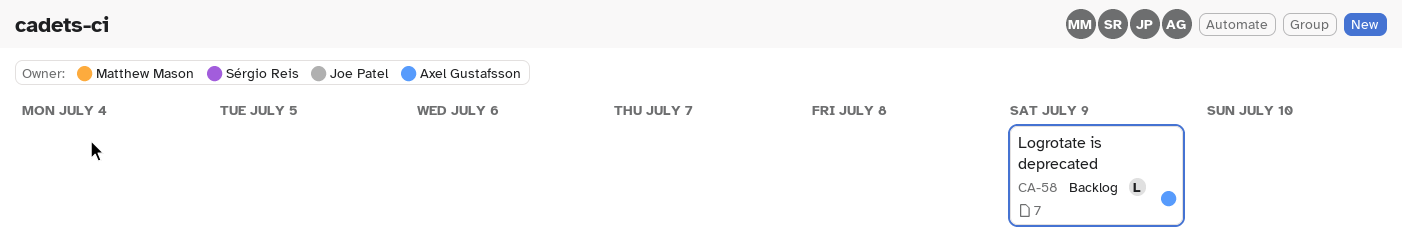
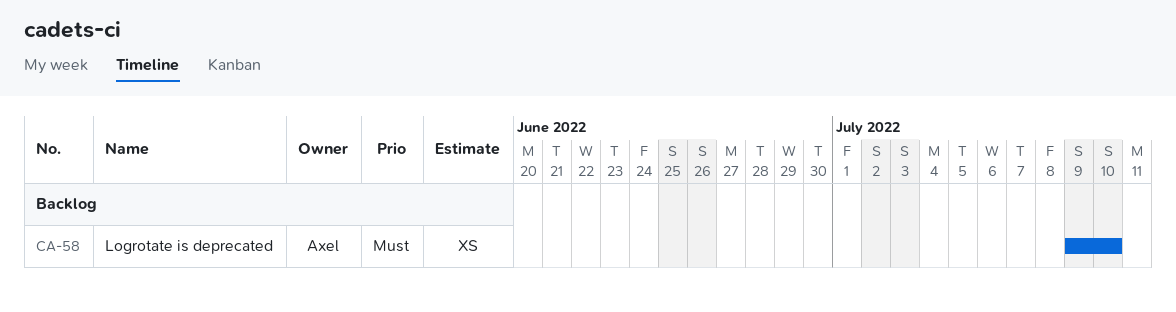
CA-58, estimate: L -> XS
CA-58, due: Jul 9 -> Jul 10

